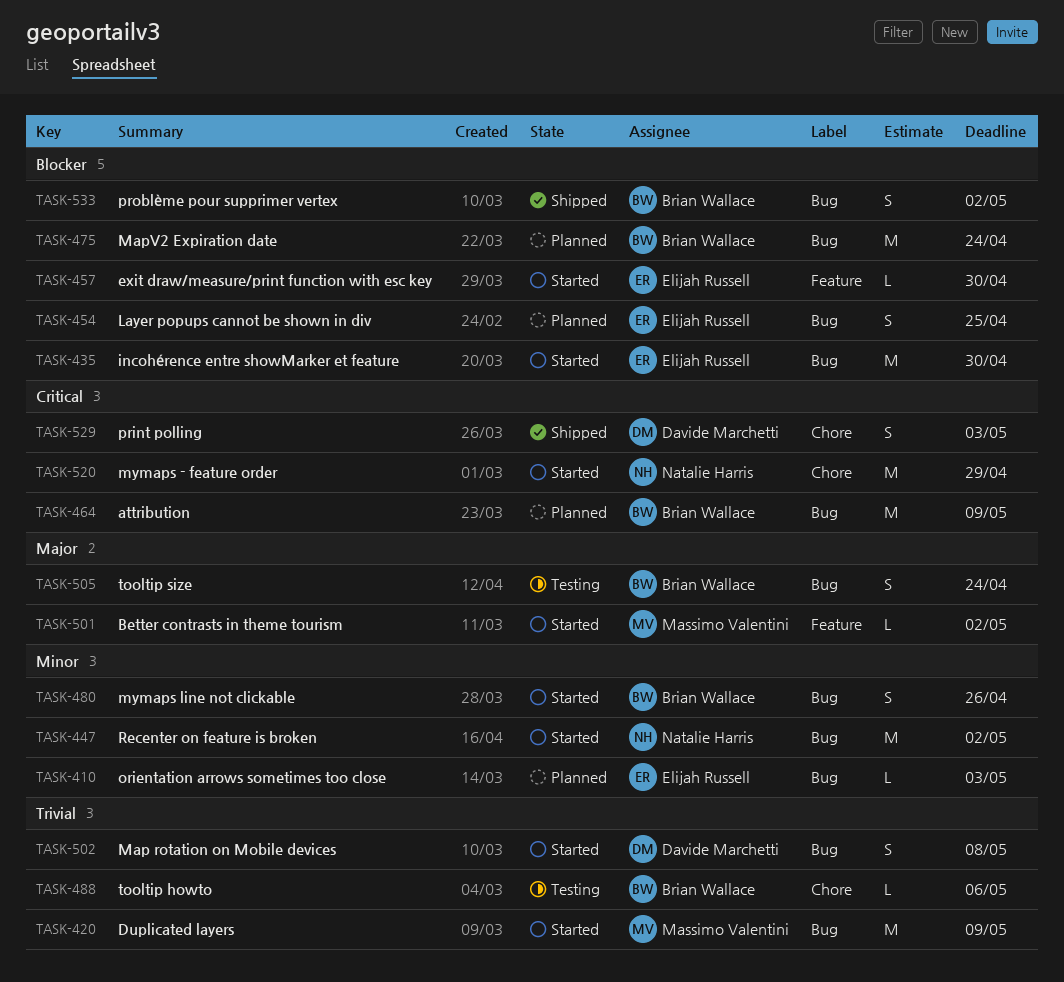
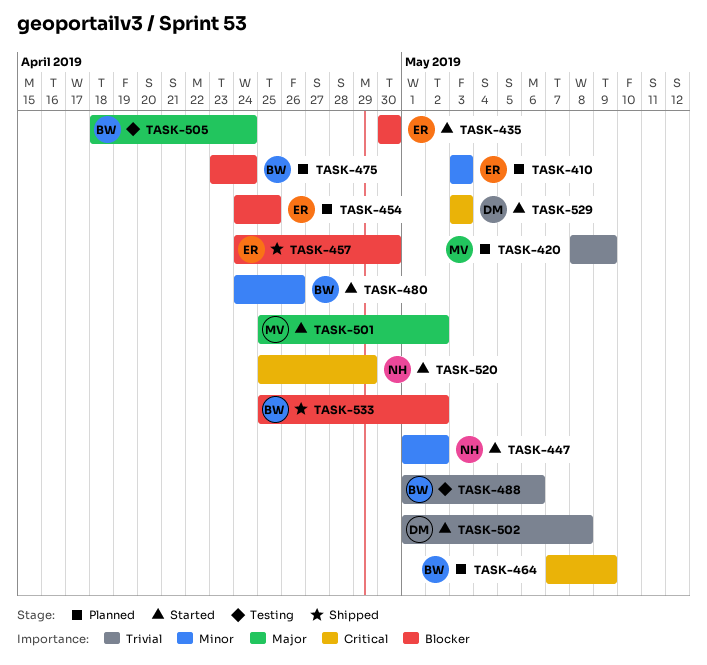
TASK-420, status: Started -> Planned
TASK-457, status: Started -> Shipped
TASK-529, status: Shipped -> Started

